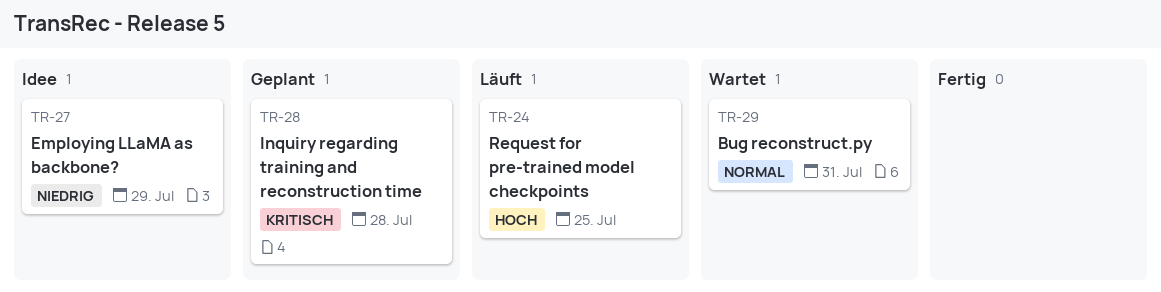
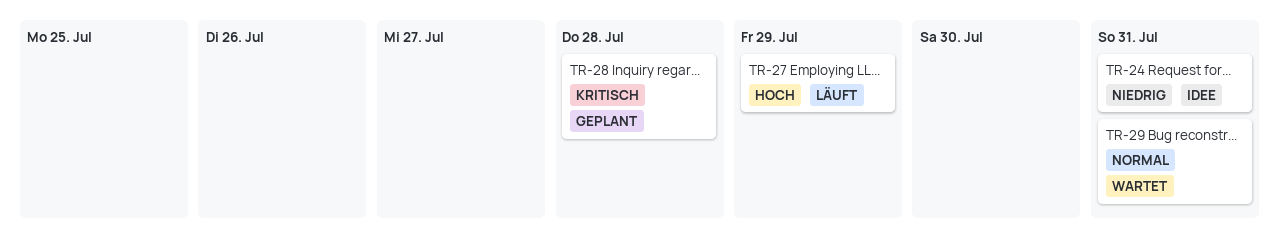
TR-24, status: Läuft -> Idee
TR-24, priority: Hoch -> Niedrig
TR-24, due: Jul 25 -> Jul 31
TR-27, status: Idee -> Läuft
TR-27, priority: Niedrig -> Hoch

